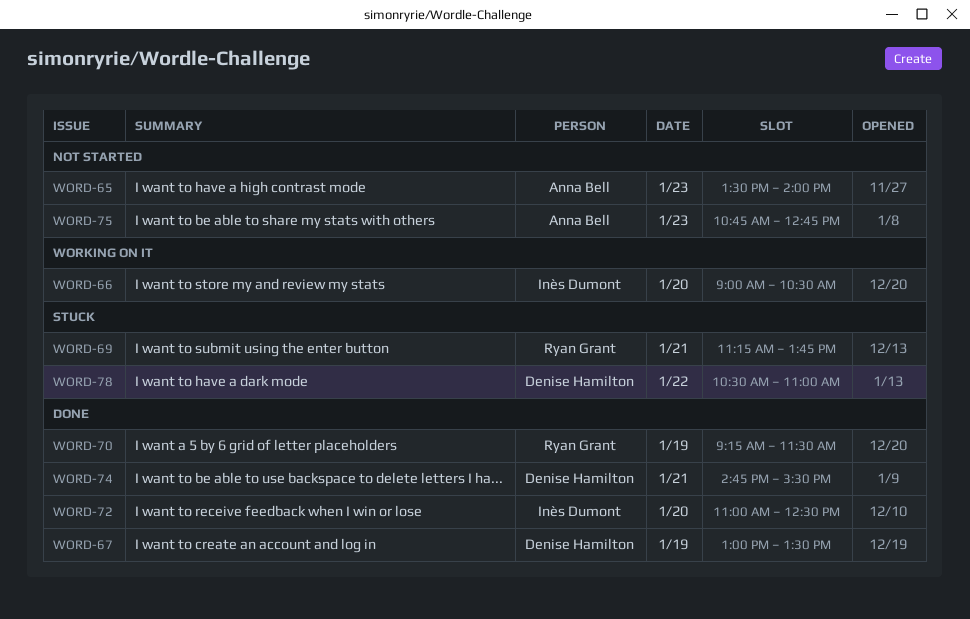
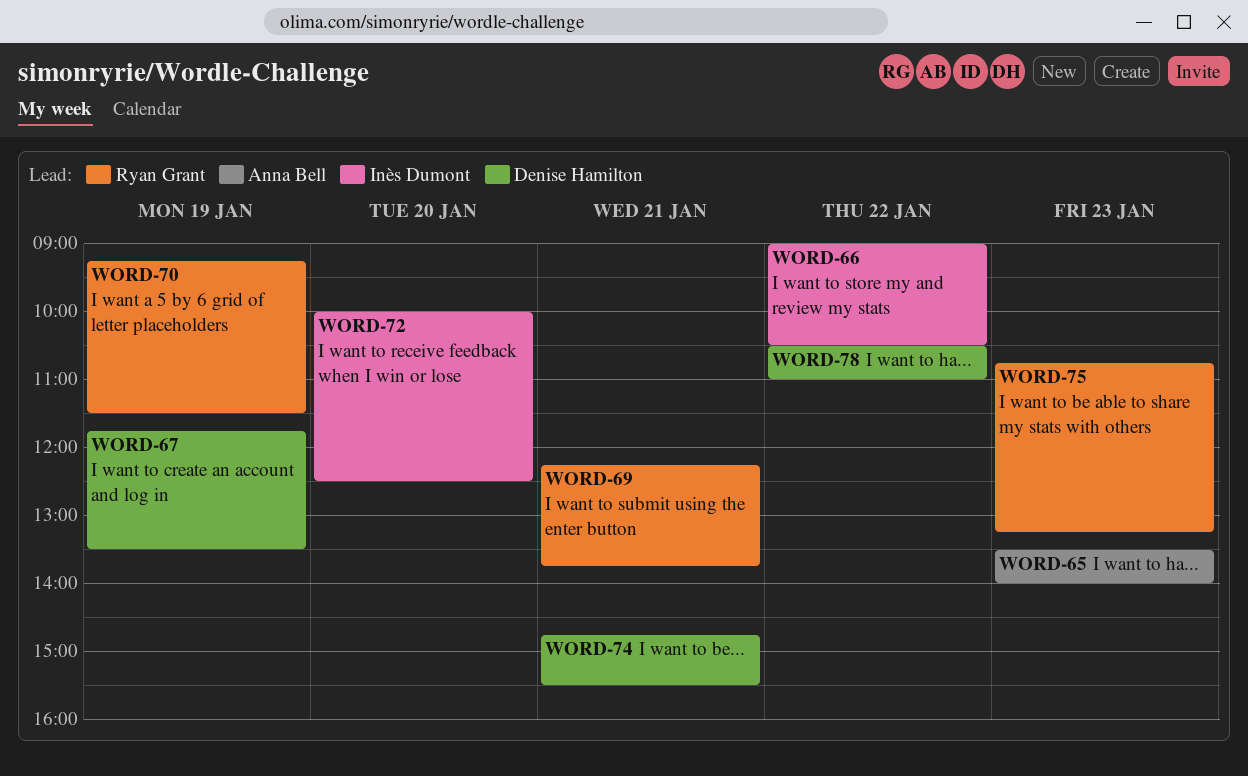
WORD-66, day: Jan 20 -> Jan 22
WORD-67, begins: 13:00 -> 11:45
WORD-69, begins: 11:15 -> 12:15
WORD-72, begins: 11:00 -> 10:00
WORD-75, owner: Anna Bell -> Ryan Grant
WORD-75, ends: 12:45 -> 13:15

